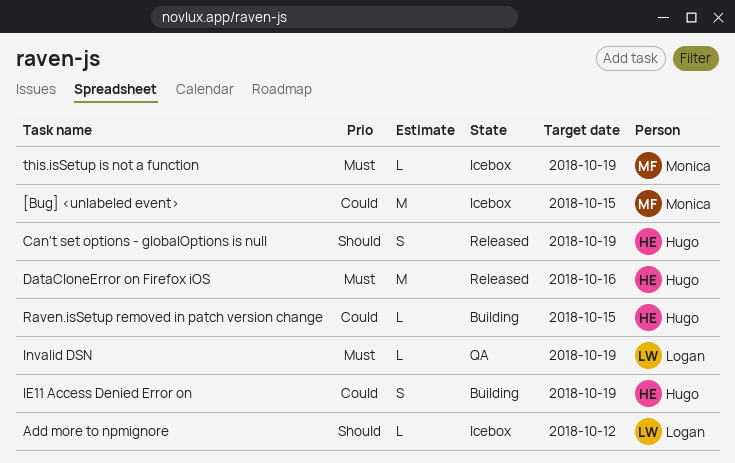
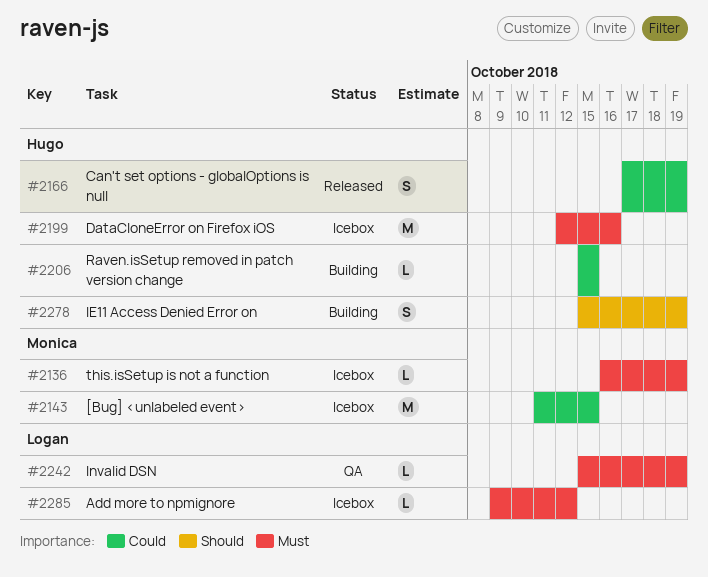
Add more to npmignore, priority: Should -> Must
Can't set options - globalOptions is null, priority: Should -> Could
DataCloneError on Firefox iOS, status: Released -> Icebox
IE11 Access Denied Error on, priority: Could -> Should

